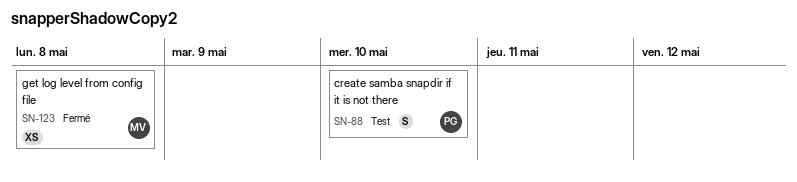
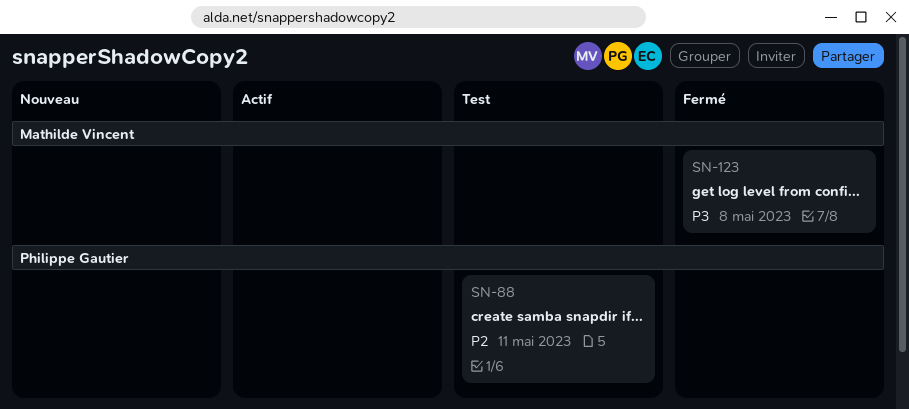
SN-88, due: May 10 -> May 11

